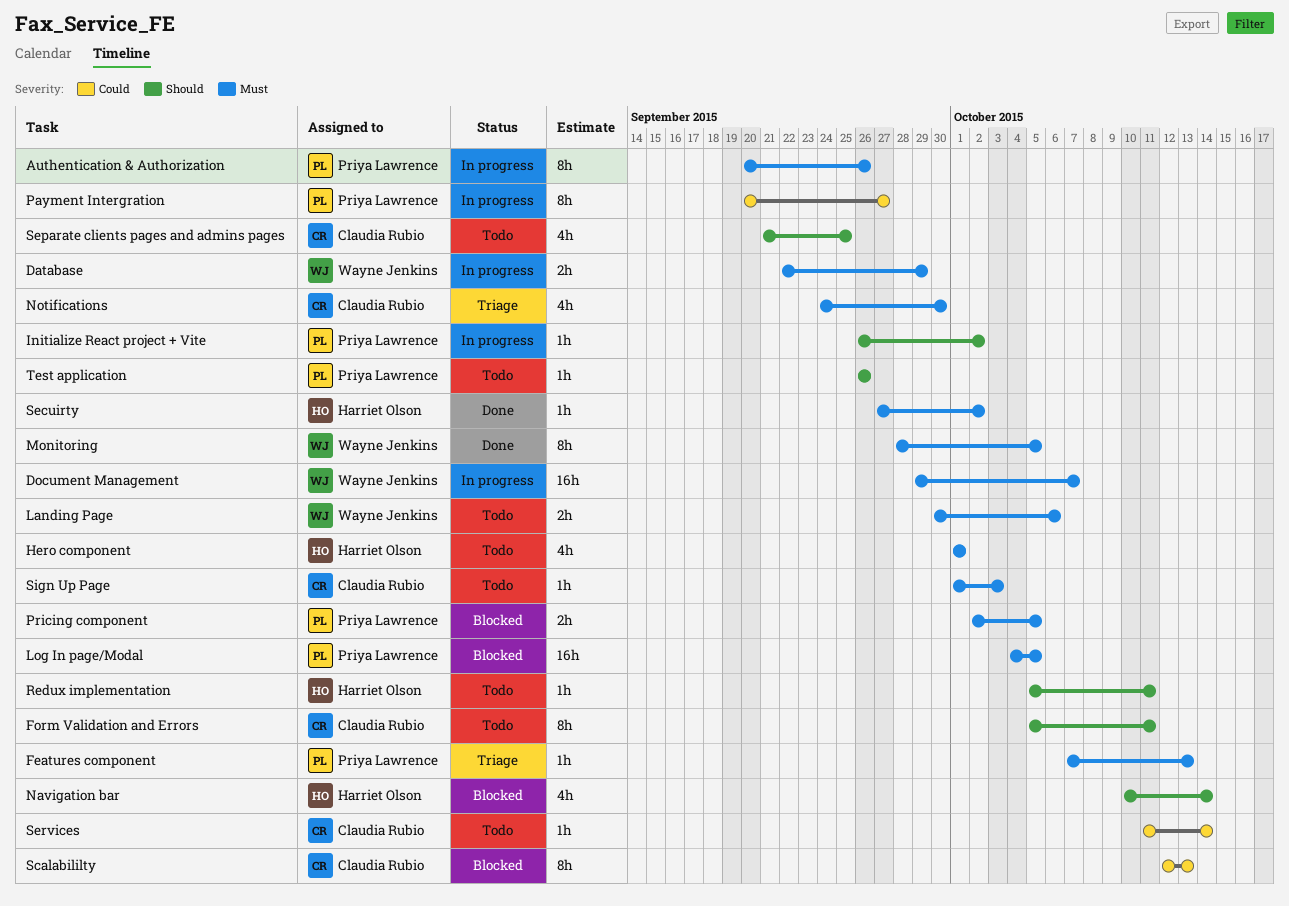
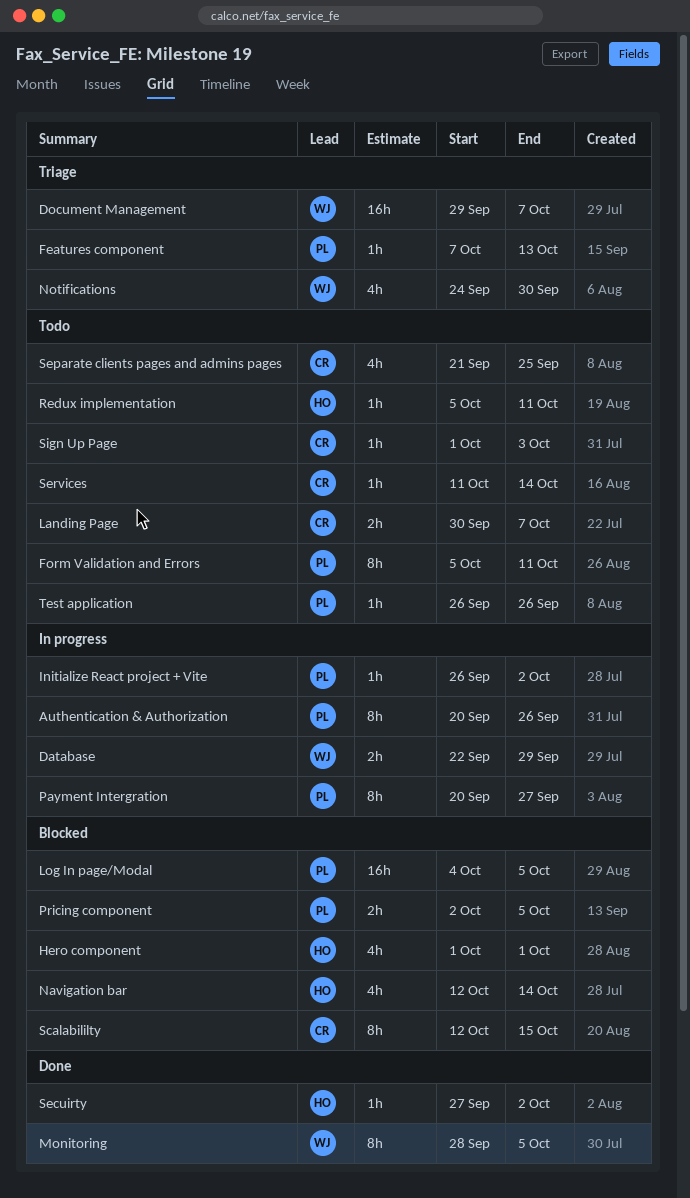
Document Management, status: In progress -> Triage
Form Validation and Errors, owner: Claudia Rubio -> Priya Lawrence
Hero component, status: Todo -> Blocked
Landing Page, owner: Wayne Jenkins -> Claudia Rubio
Landing Page, due: Oct 6 -> Oct 7
Navigation bar, start: Oct 10 -> Oct 12
Notifications, owner: Claudia Rubio -> Wayne Jenkins
Scalabililty, due: Oct 13 -> Oct 15

